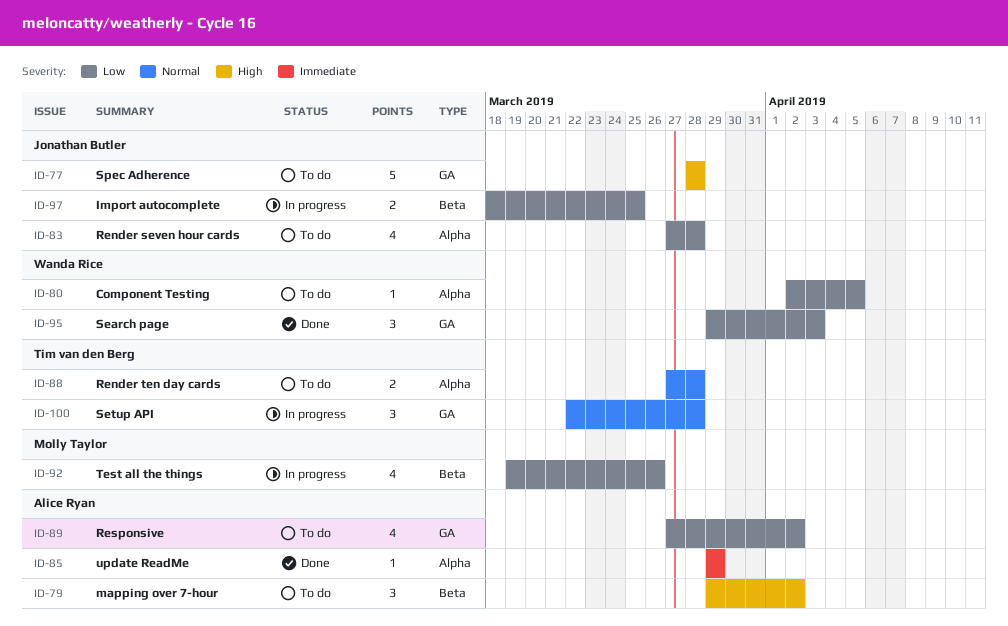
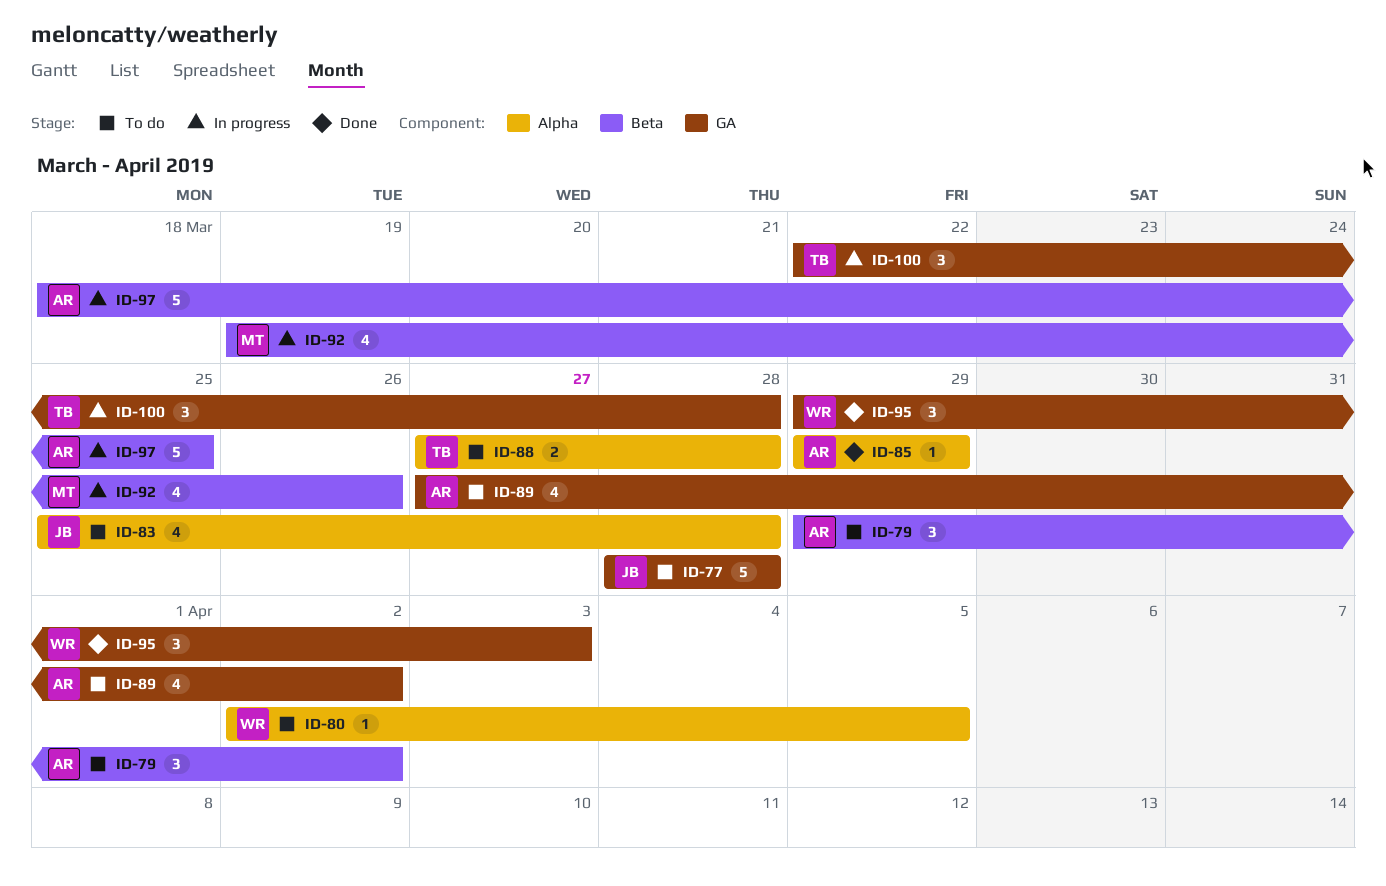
ID-83, start: Mar 27 -> Mar 25
ID-97, owner: Jonathan Butler -> Alice Ryan
ID-97, estimate: 2 -> 5

